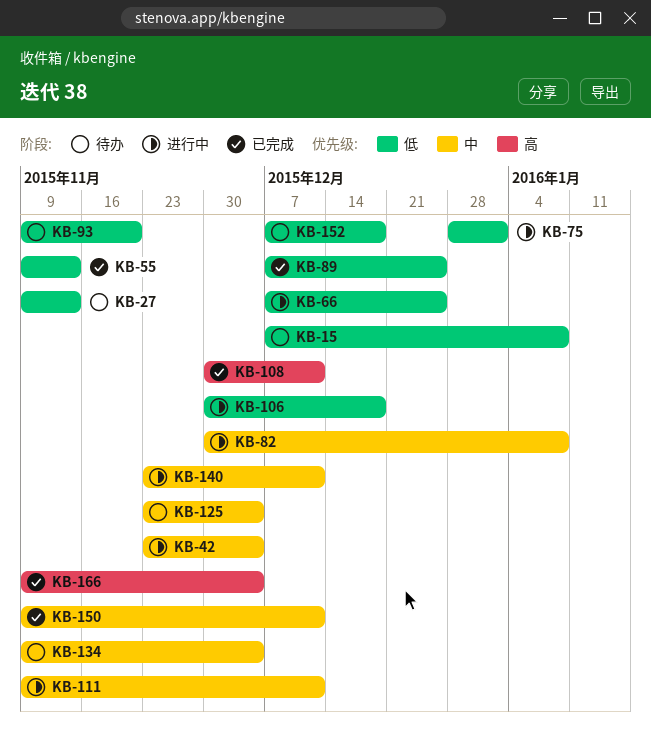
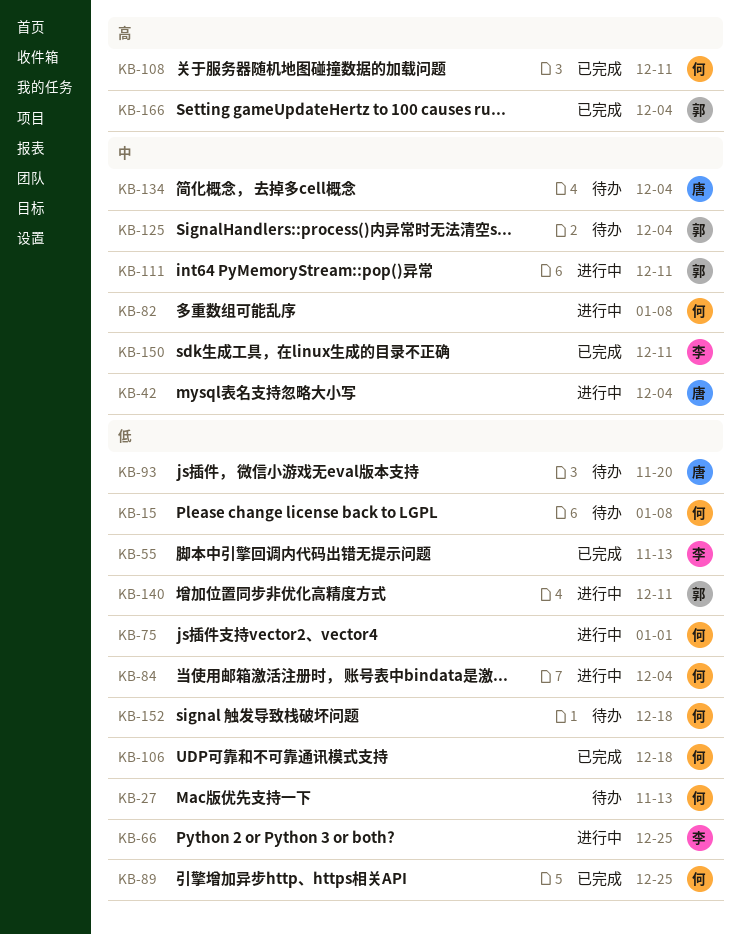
KB-84: none -> present
KB-106, status: 进行中 -> 已完成
KB-140, priority: 中 -> 低

